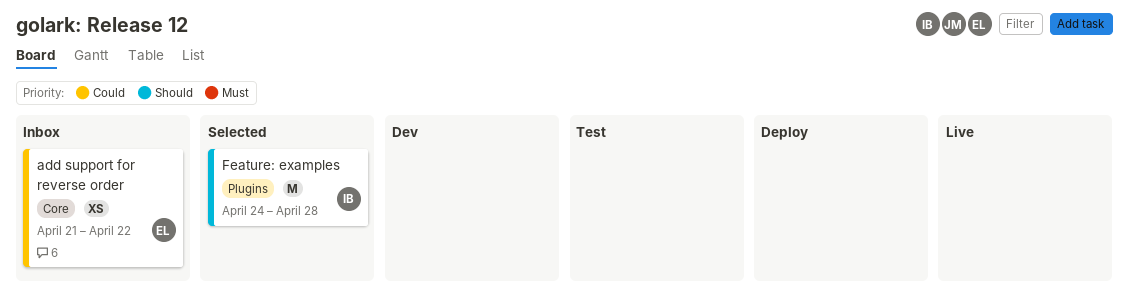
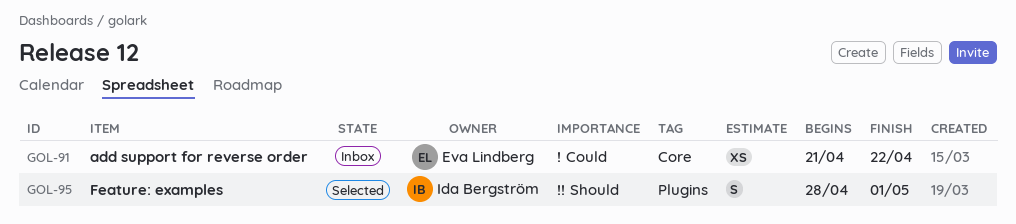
Feature: examples, estimate: M -> S
Feature: examples, start: Apr 24 -> Apr 28
Feature: examples, due: Apr 28 -> May 1

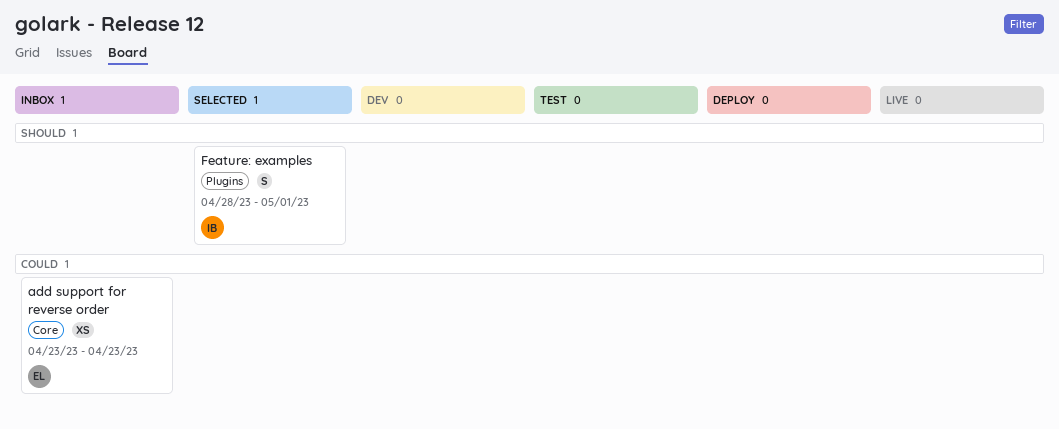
add support for reverse order, start: Apr 21 -> Apr 23
add support for reverse order, due: Apr 22 -> Apr 23

